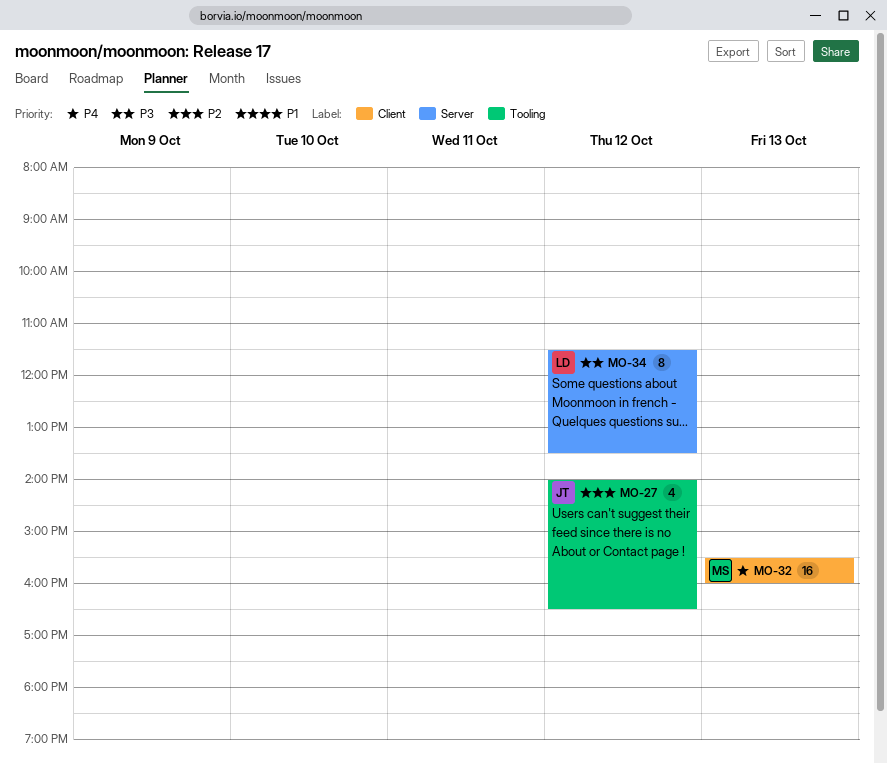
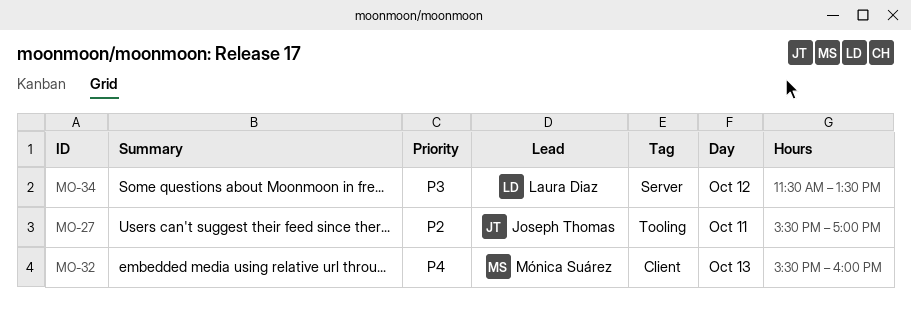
MO-27, day: Oct 12 -> Oct 11
MO-27, begins: 14:00 -> 15:30
MO-27, ends: 16:30 -> 17:00

